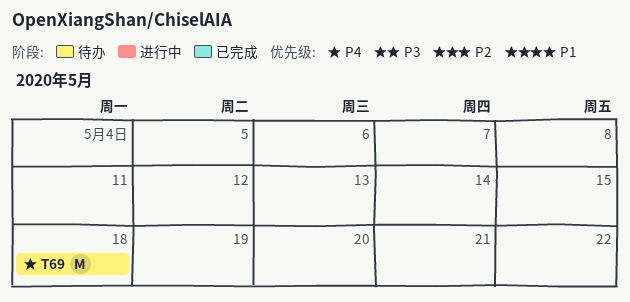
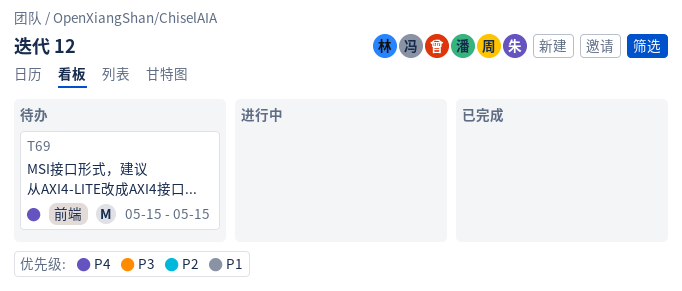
T69, start: May 18 -> May 15
T69, due: May 18 -> May 15

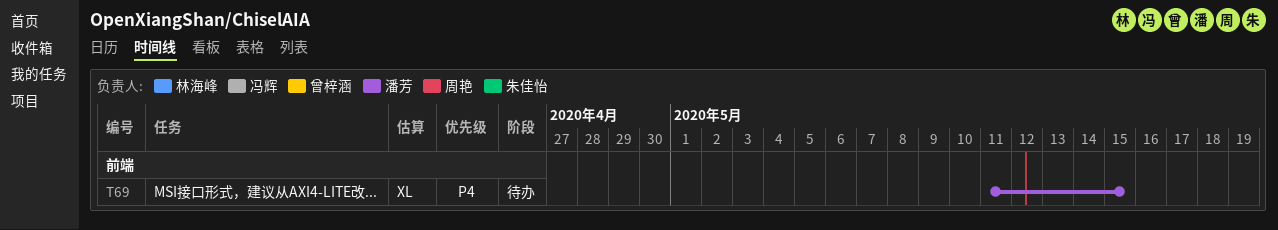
T69, estimate: M -> XL
T69, start: May 15 -> May 11

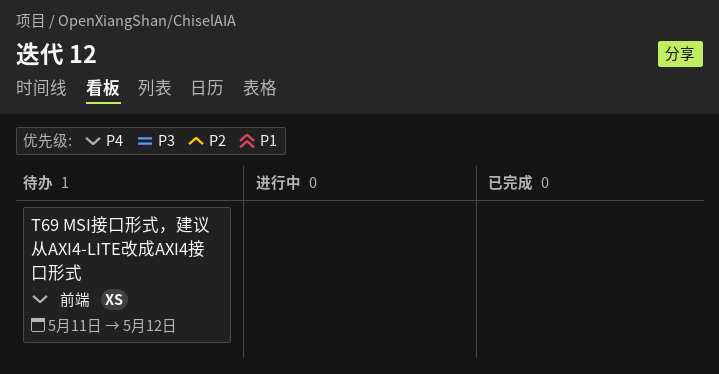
T69, estimate: XL -> XS
T69, due: May 15 -> May 12

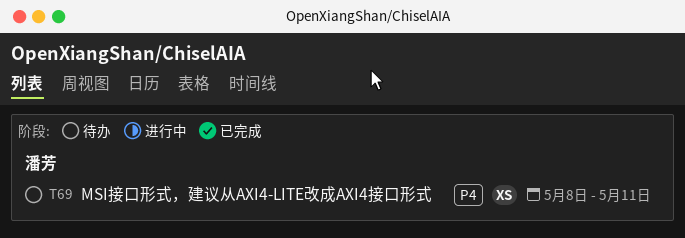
T69, start: May 11 -> May 8
T69, due: May 12 -> May 11

